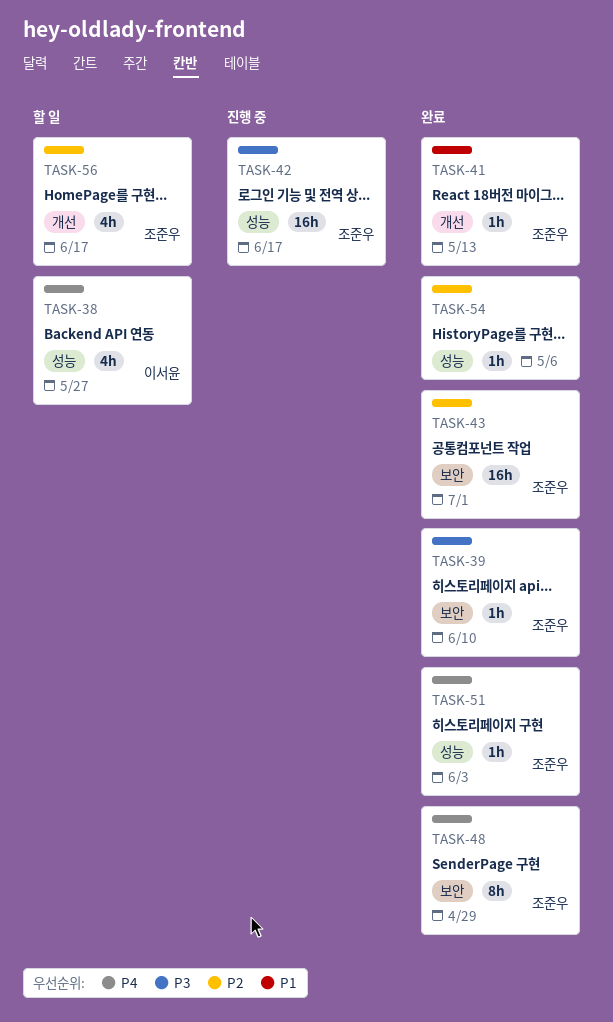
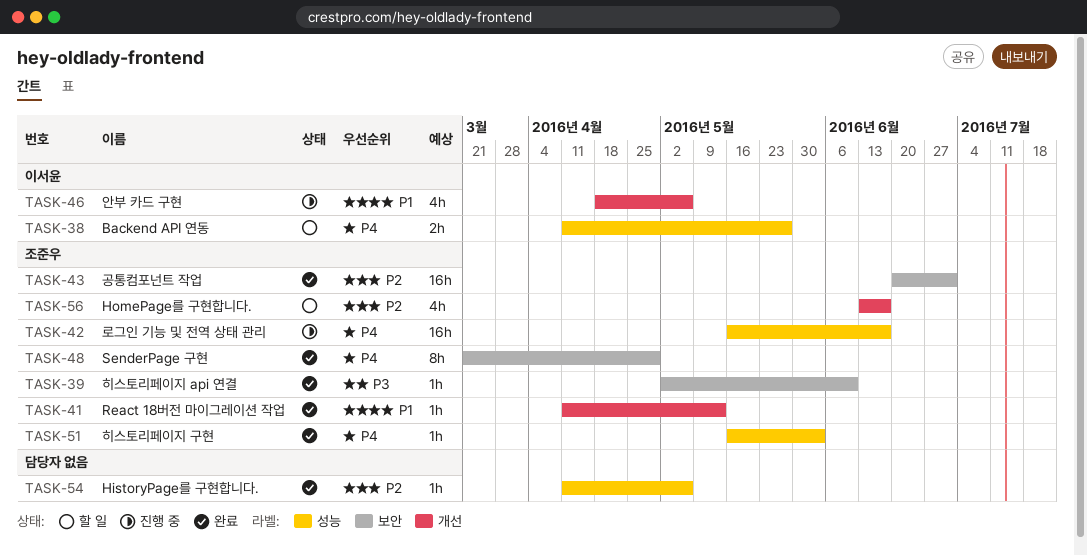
TASK-38, estimate: 4h -> 2h
TASK-42, priority: P3 -> P4
TASK-46: none -> present

